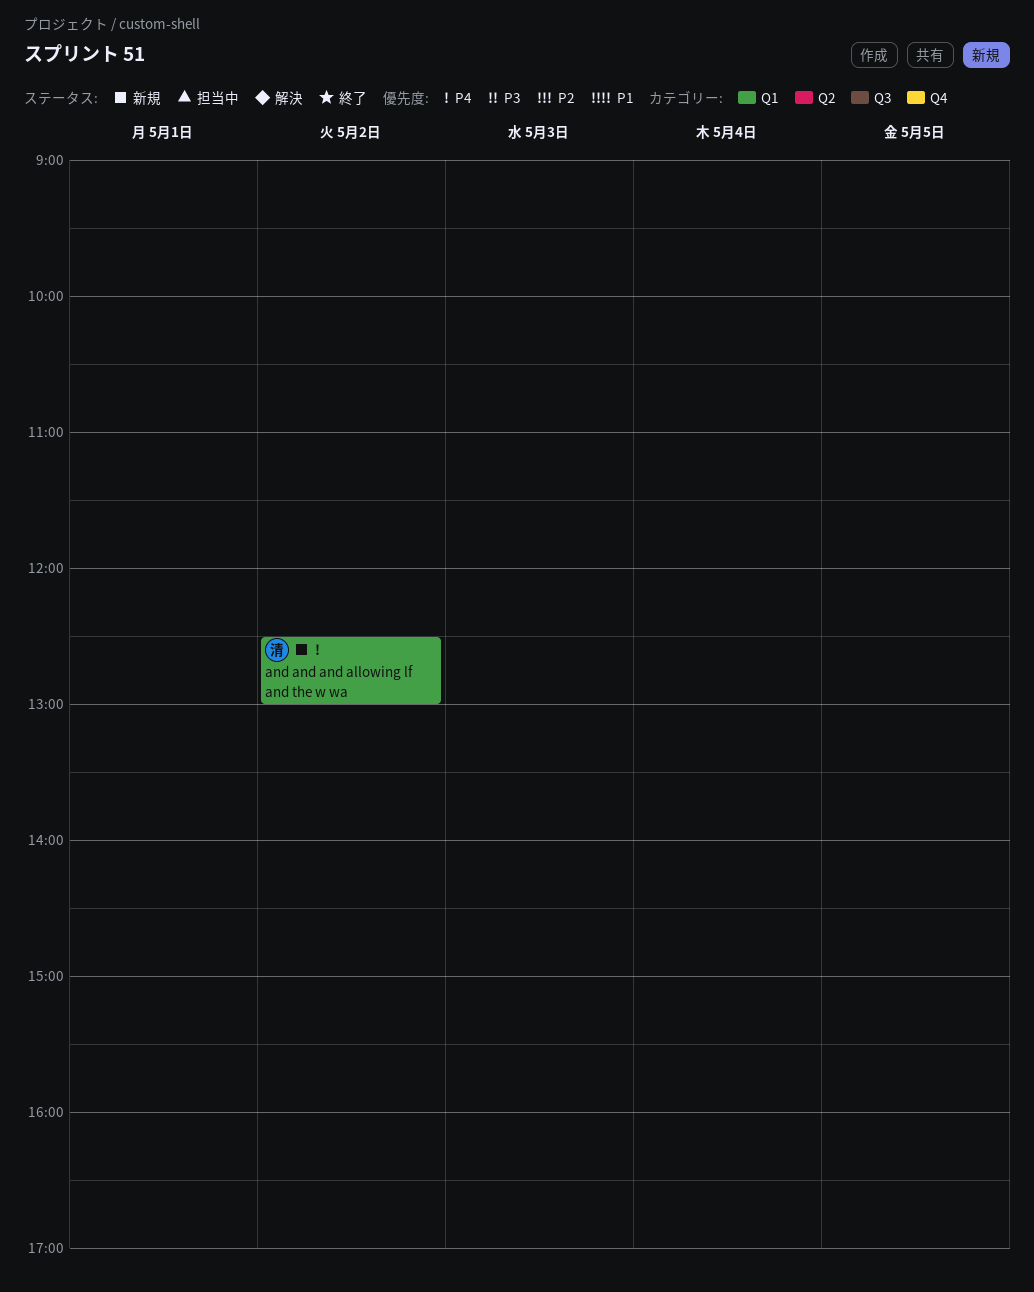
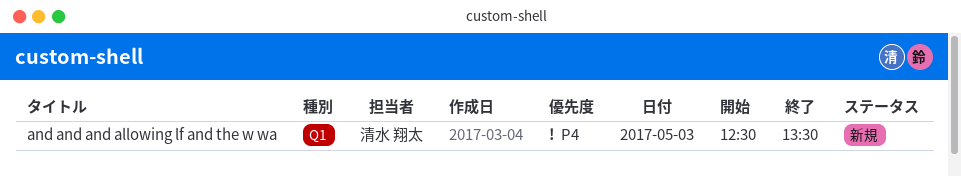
and and and allowing lf and the w wa, day: May 2 -> May 3
and and and allowing lf and the w wa, ends: 13:00 -> 13:30

